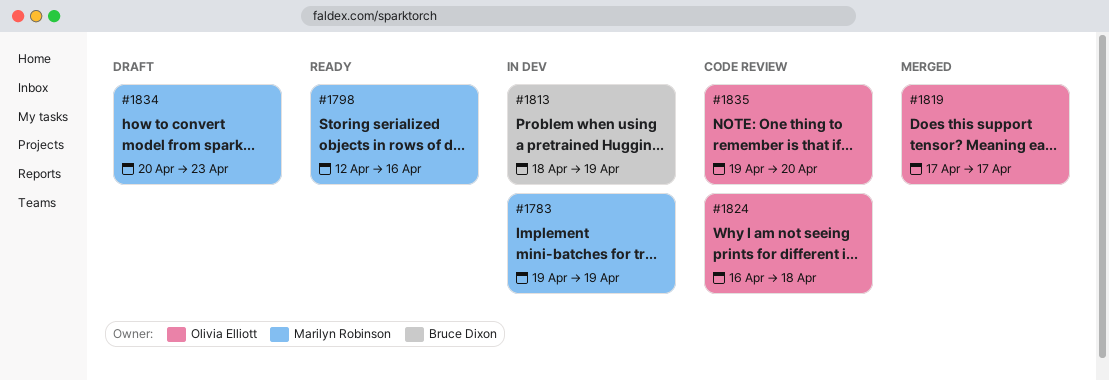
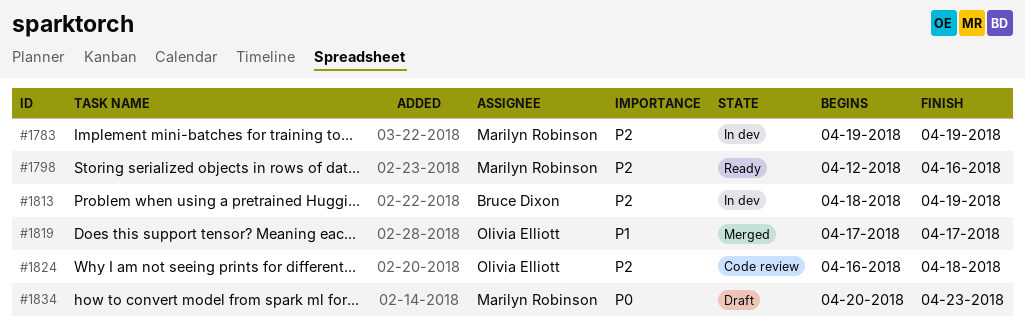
#1835: present -> none

